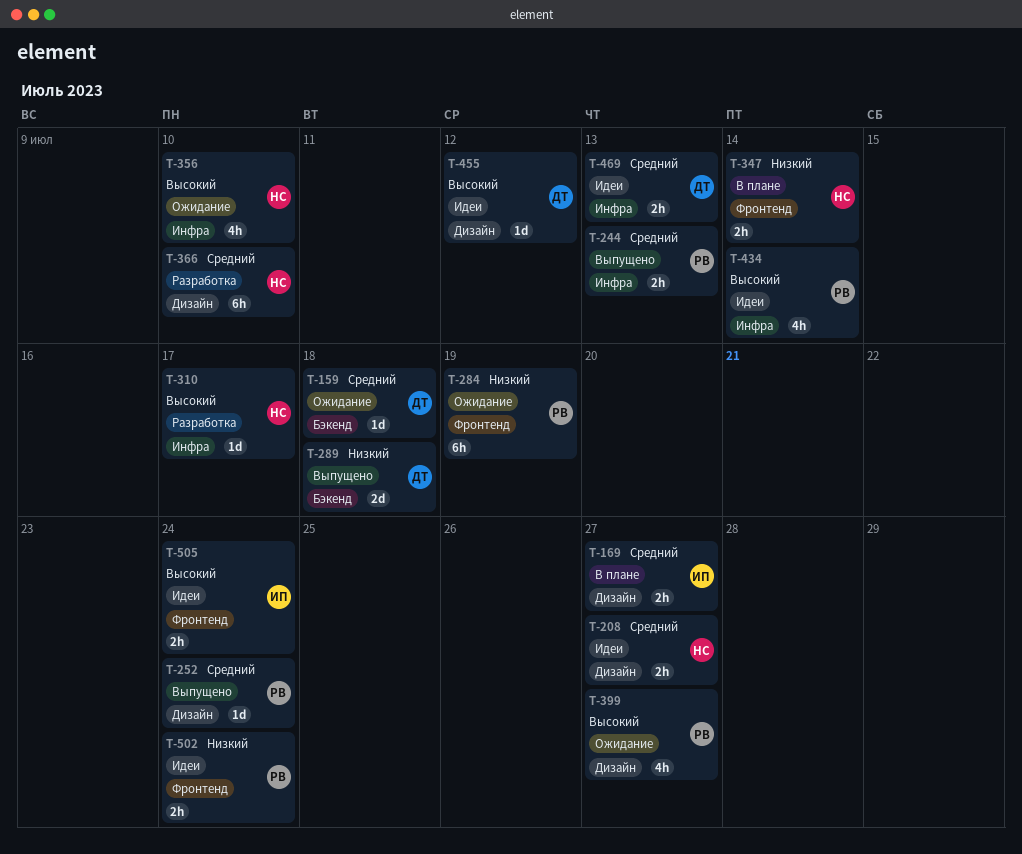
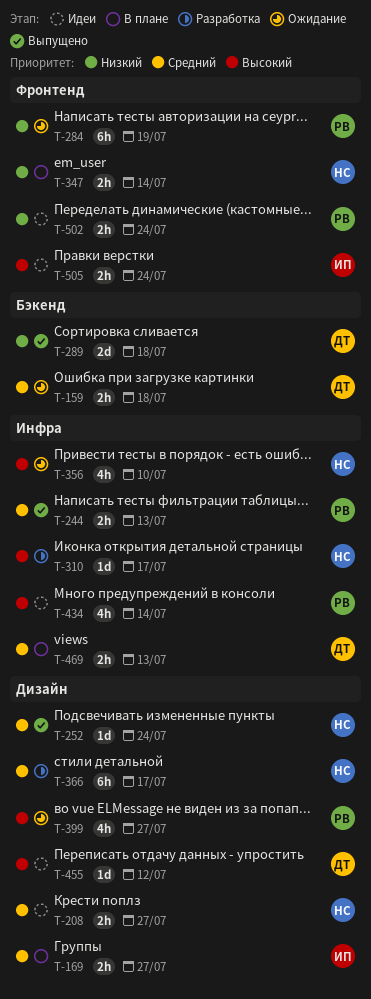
T-159, estimate: 1d -> 2h
T-252, owner: РВ -> НС
T-366, due: Jul 10 -> Jul 17
T-469, status: Идеи -> В плане

